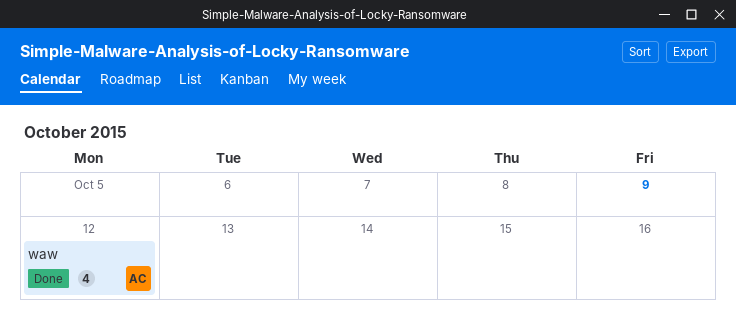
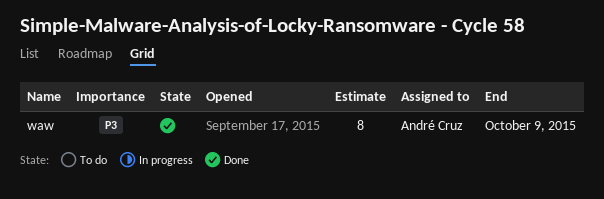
waw, estimate: 4 -> 8
waw, due: Oct 12 -> Oct 9

